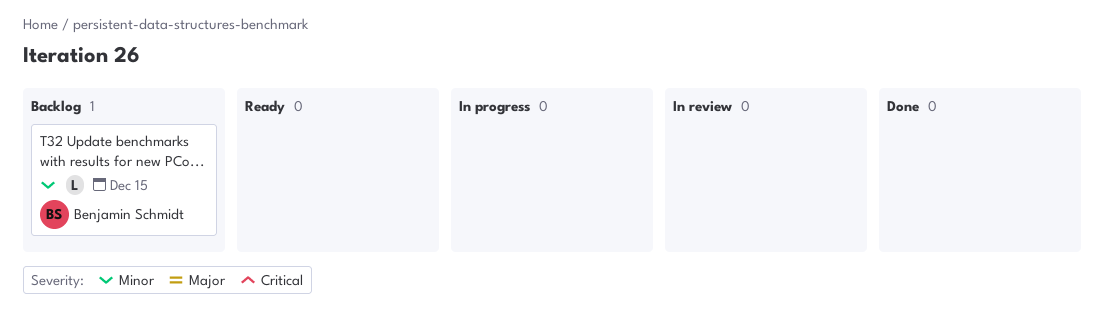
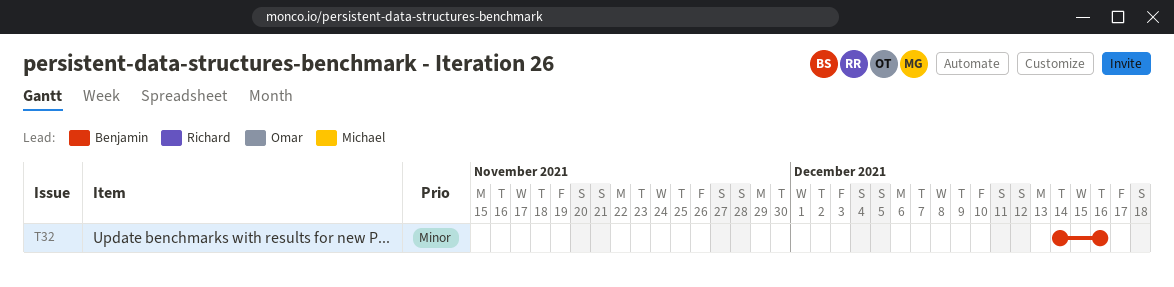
T32, due: Dec 15 -> Dec 16

